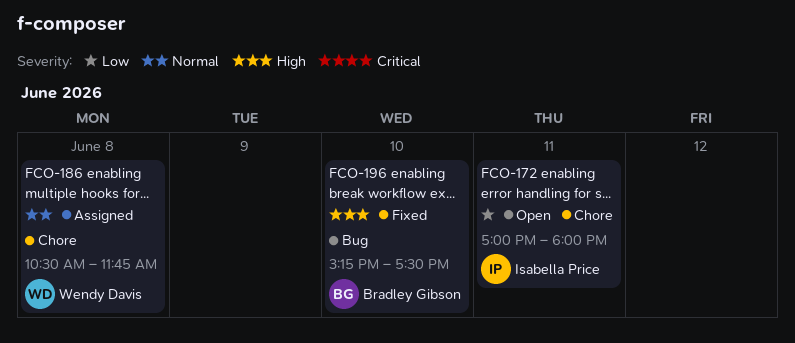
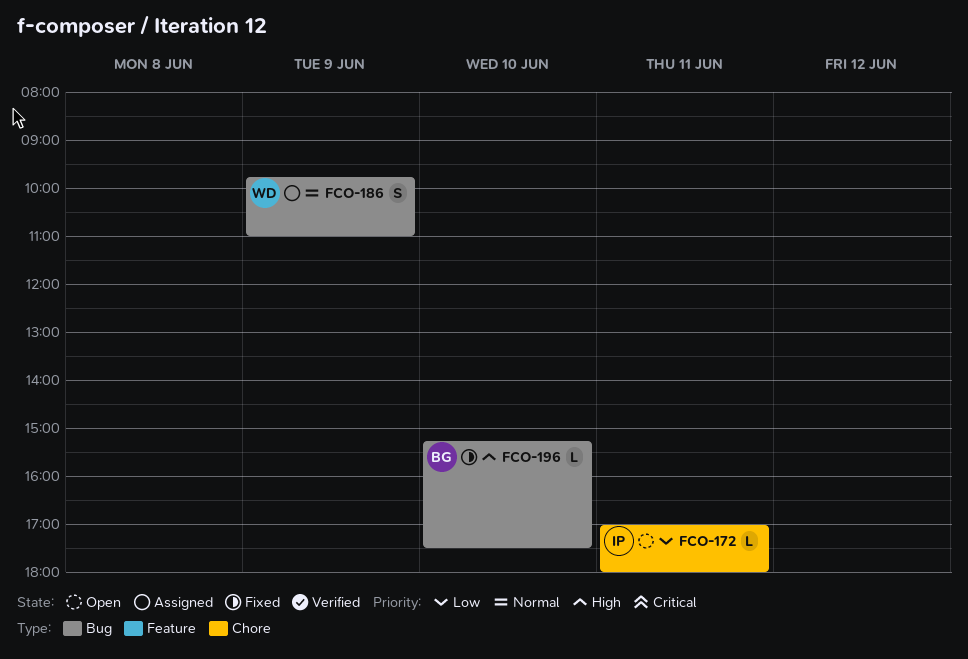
FCO-186, label: Chore -> Bug
FCO-186, day: Jun 8 -> Jun 9
FCO-186, begins: 10:30 -> 09:45
FCO-186, ends: 11:45 -> 11:00

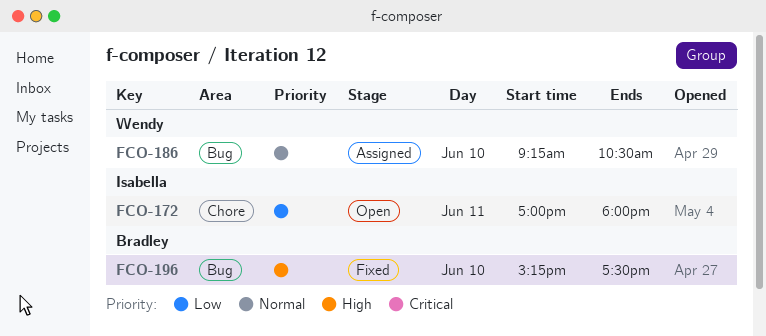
FCO-186, day: Jun 9 -> Jun 10
FCO-186, begins: 09:45 -> 09:15
FCO-186, ends: 11:00 -> 10:30

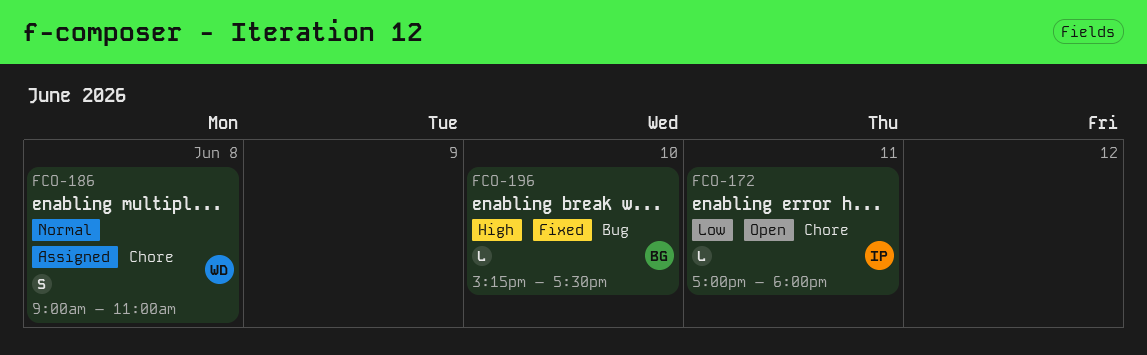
FCO-186, label: Bug -> Chore
FCO-186, day: Jun 10 -> Jun 8
FCO-186, begins: 09:15 -> 09:00
FCO-186, ends: 10:30 -> 11:00

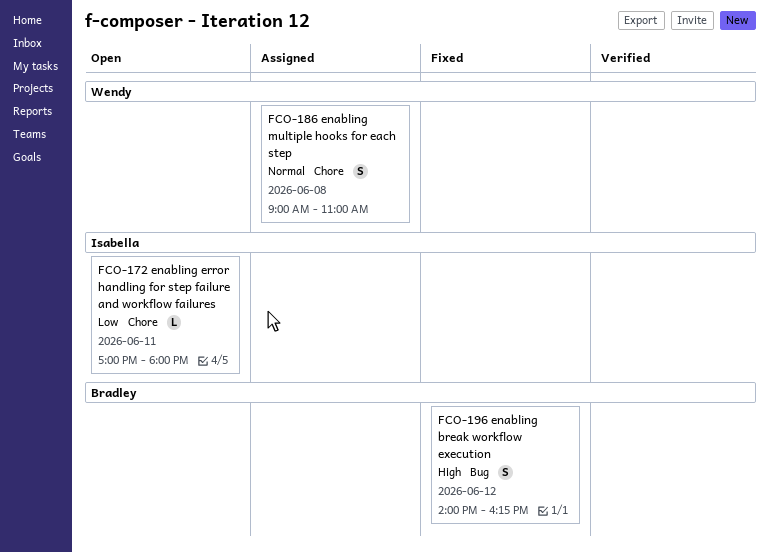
FCO-196, estimate: L -> S
FCO-196, day: Jun 10 -> Jun 12
FCO-196, begins: 15:15 -> 14:00
FCO-196, ends: 17:30 -> 16:15

